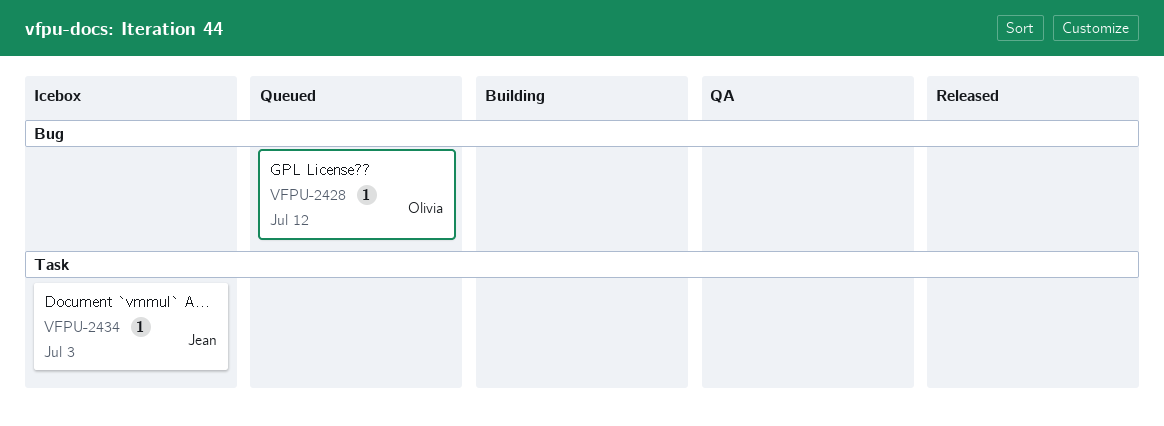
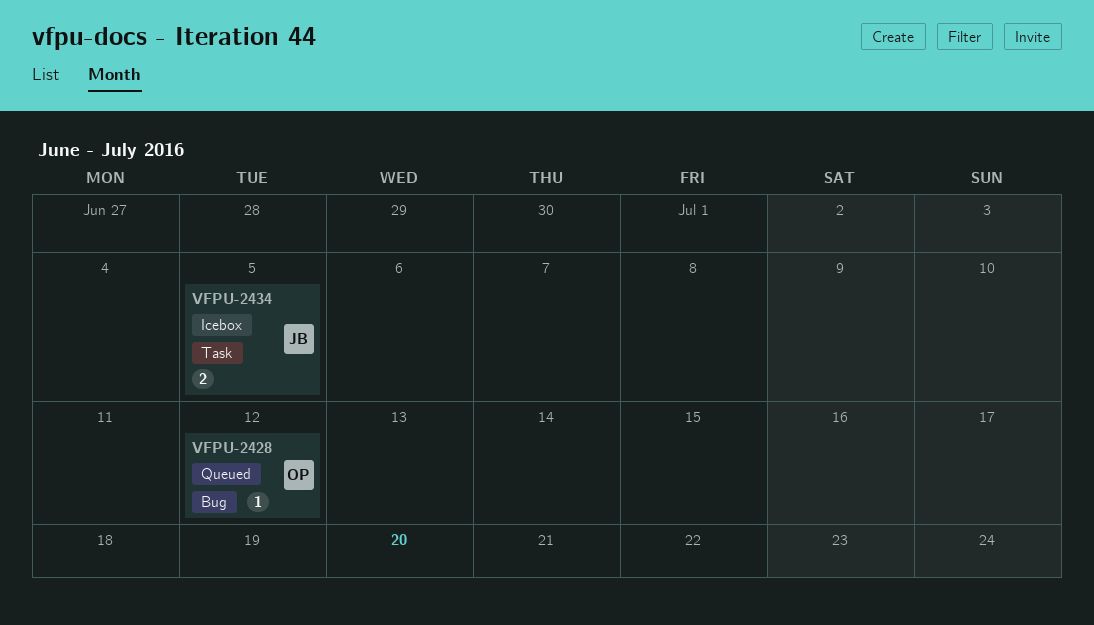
VFPU-2434, estimate: 1 -> 2
VFPU-2434, due: Jul 3 -> Jul 5

